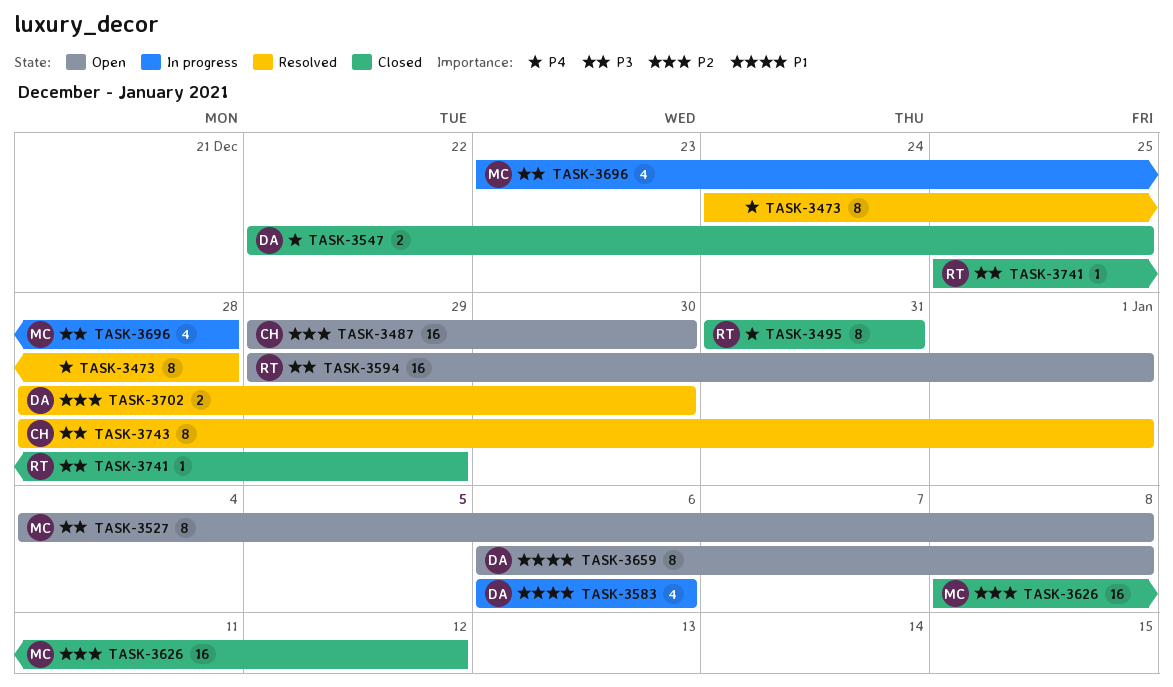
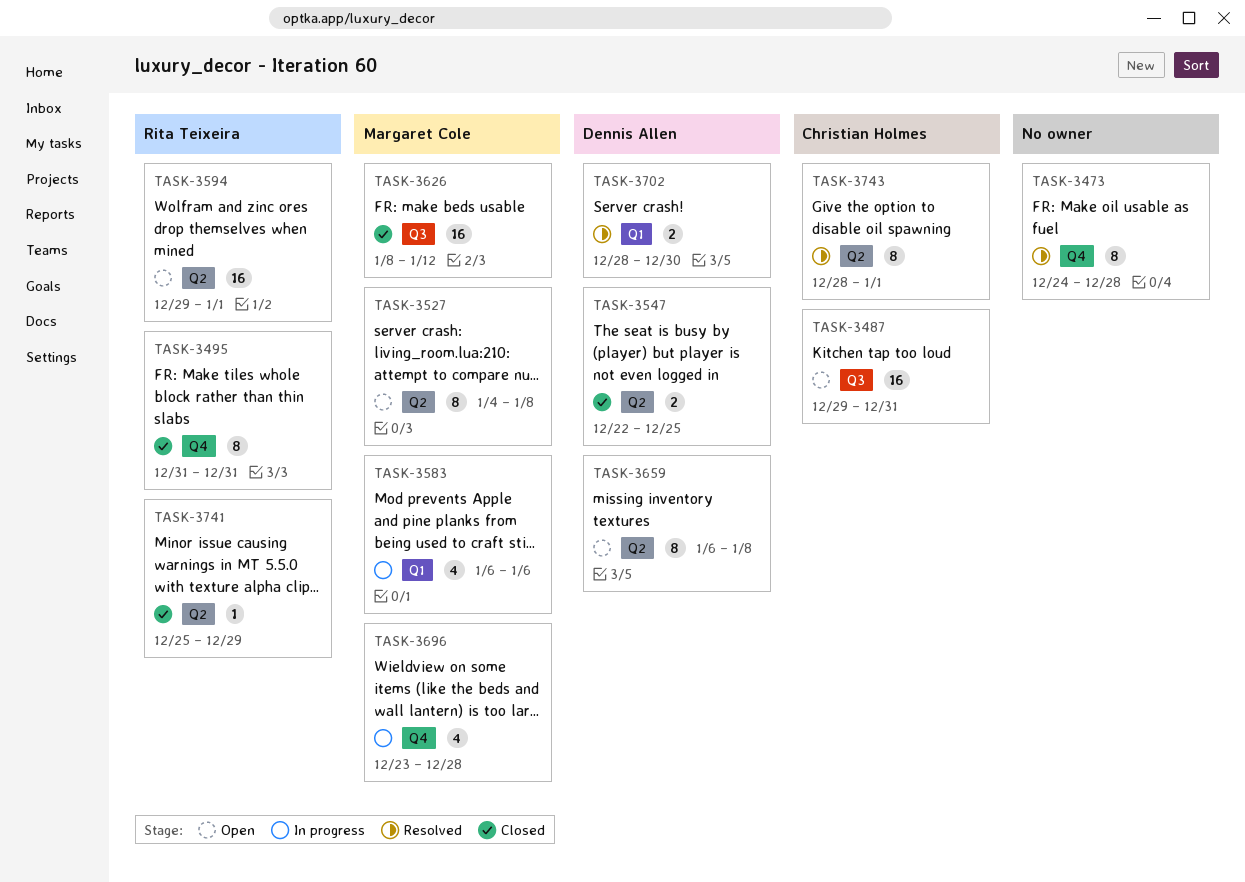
TASK-3487, due: Dec 30 -> Dec 31
TASK-3583, owner: Dennis Allen -> Margaret Cole

